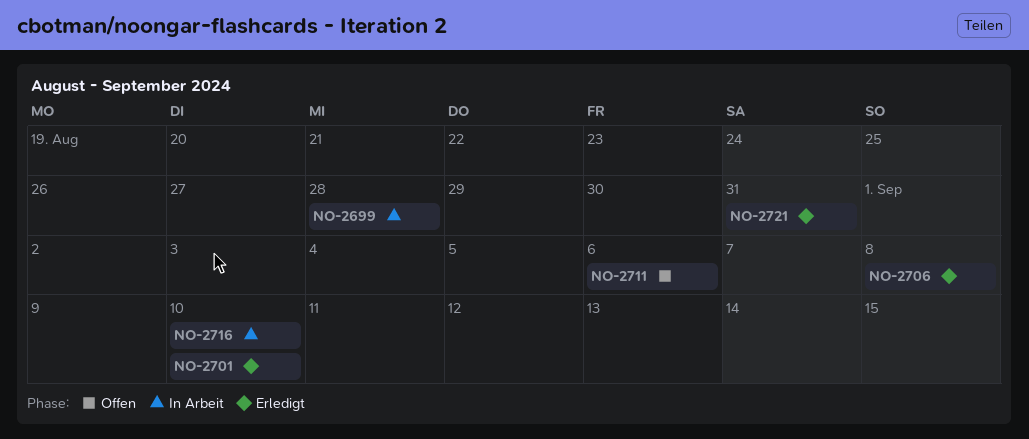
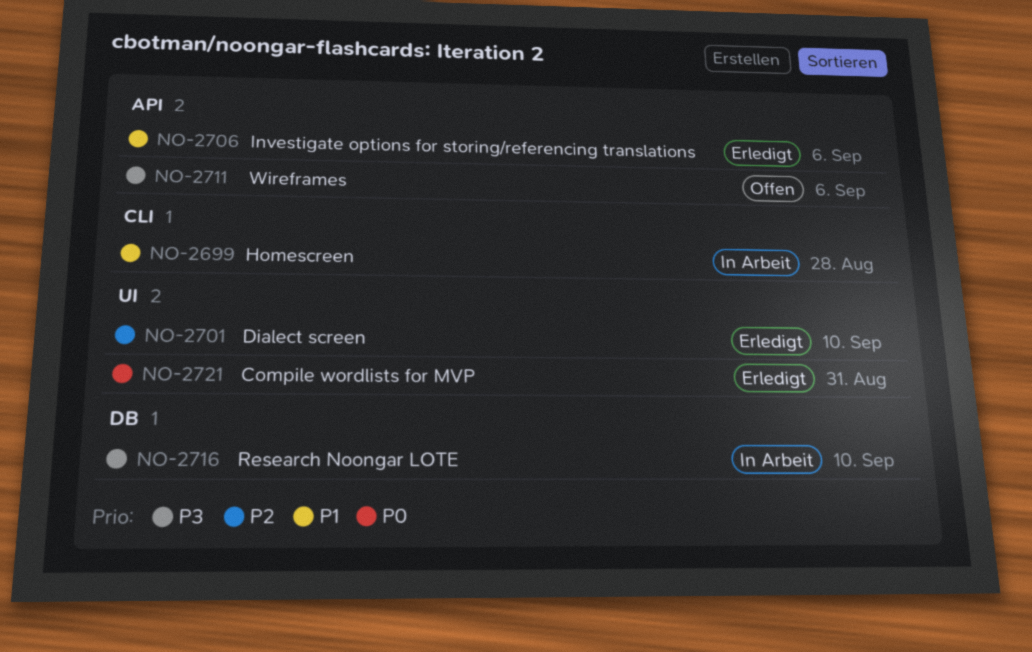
NO-2706, due: Sep 8 -> Sep 6

